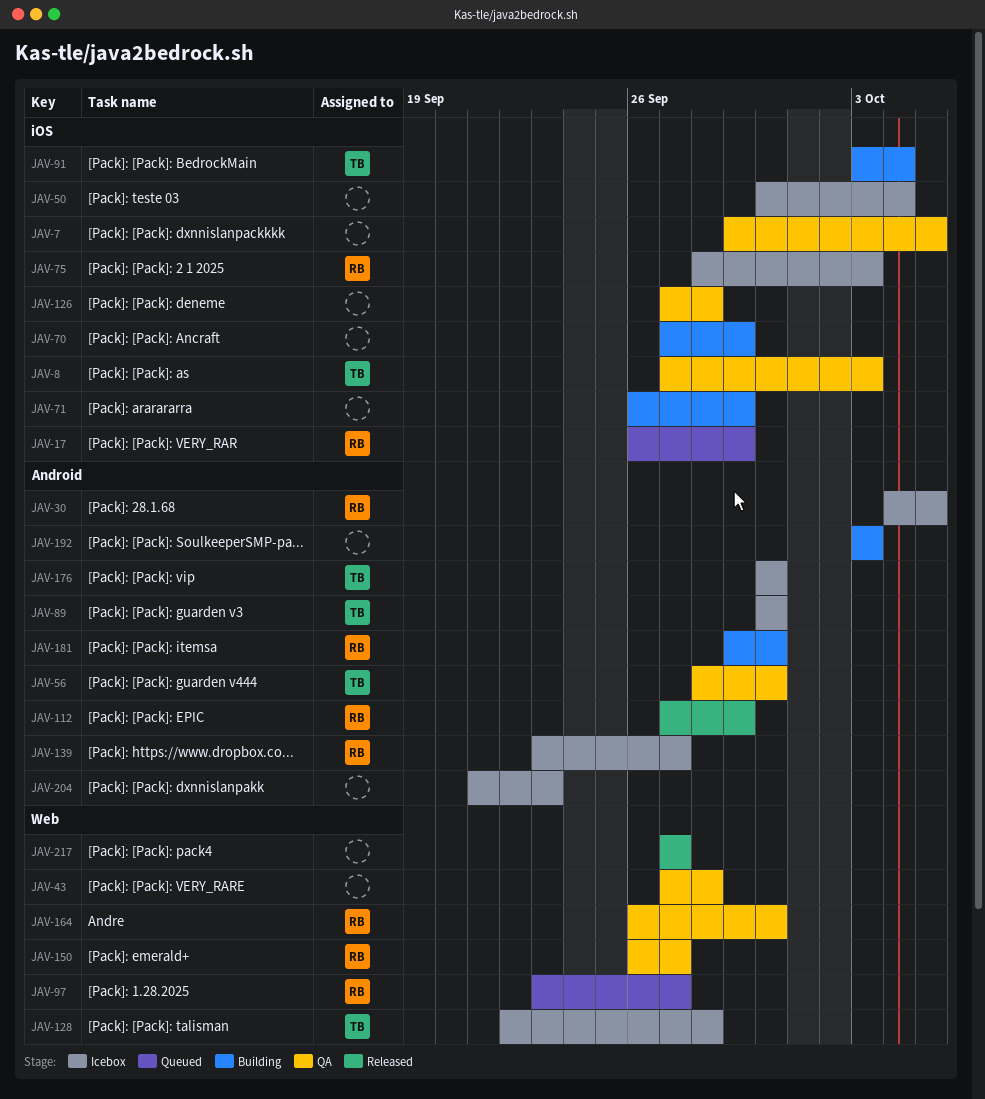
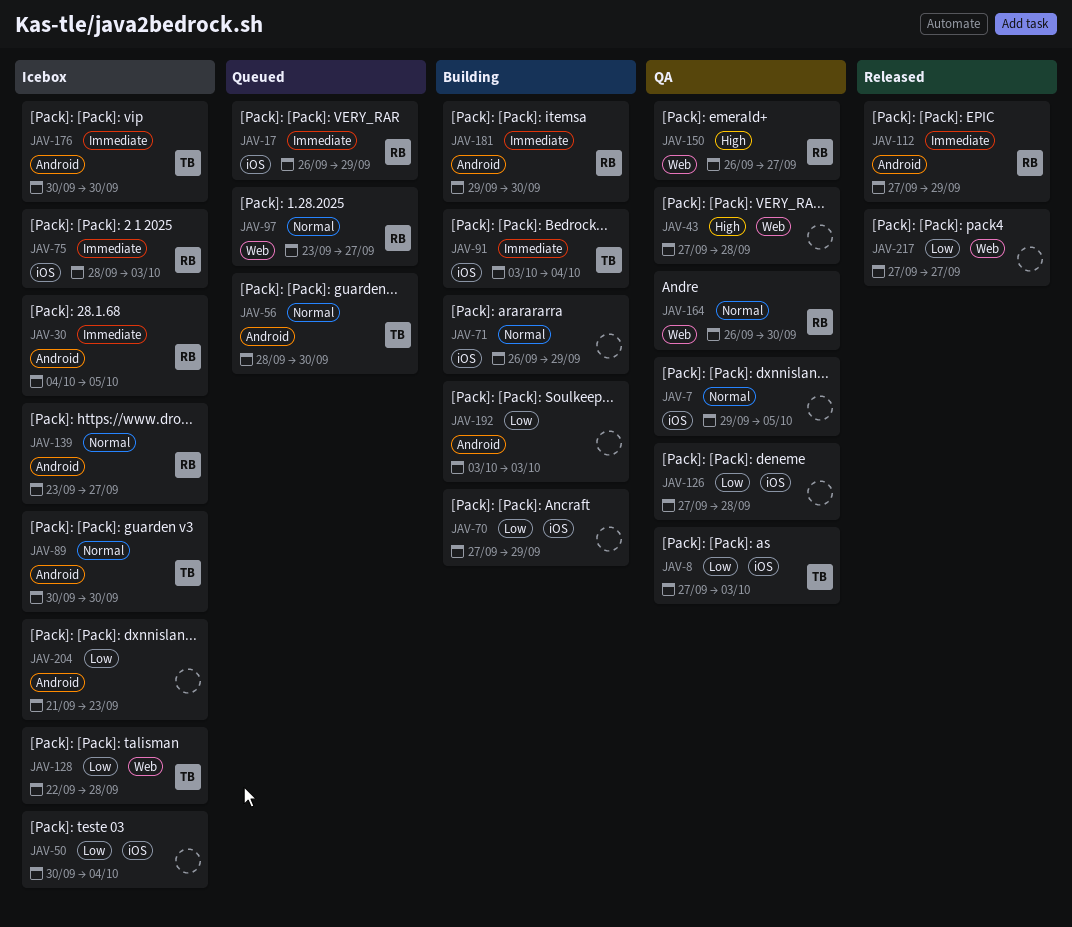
JAV-56, status: QA -> Queued

